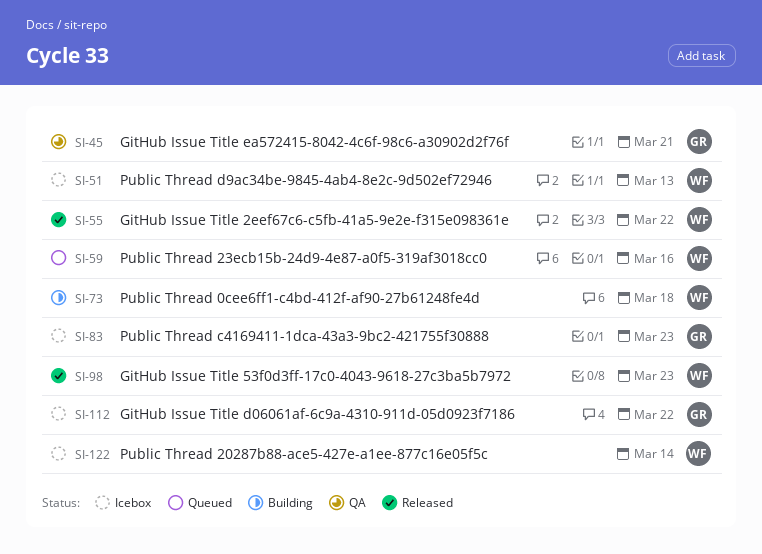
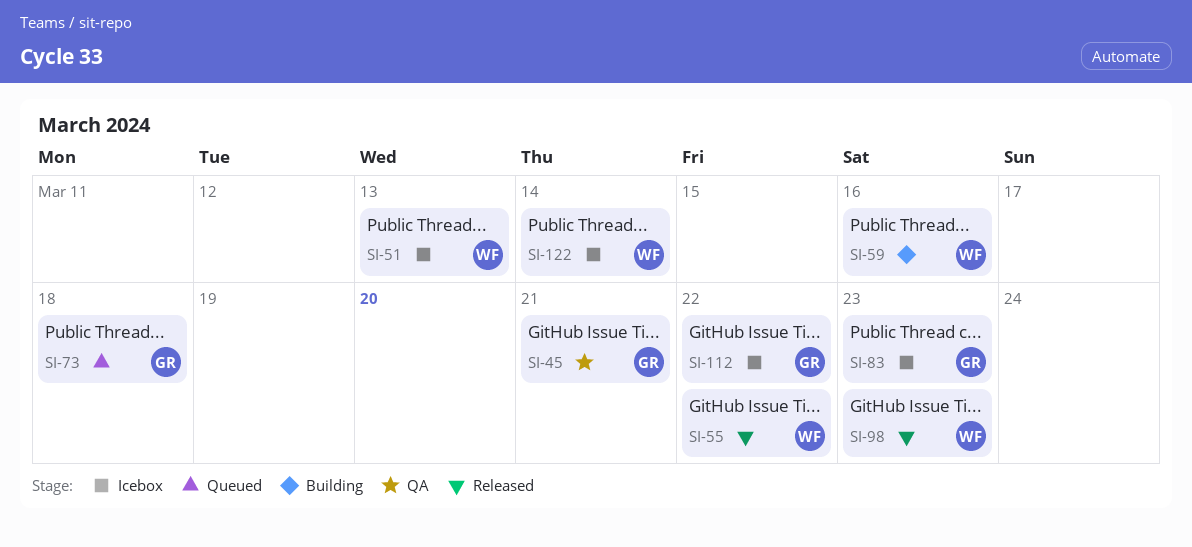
SI-59, status: Queued -> Building
SI-73, status: Building -> Queued
SI-73, owner: WF -> GR

